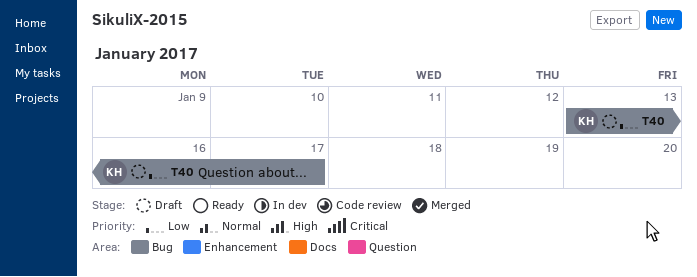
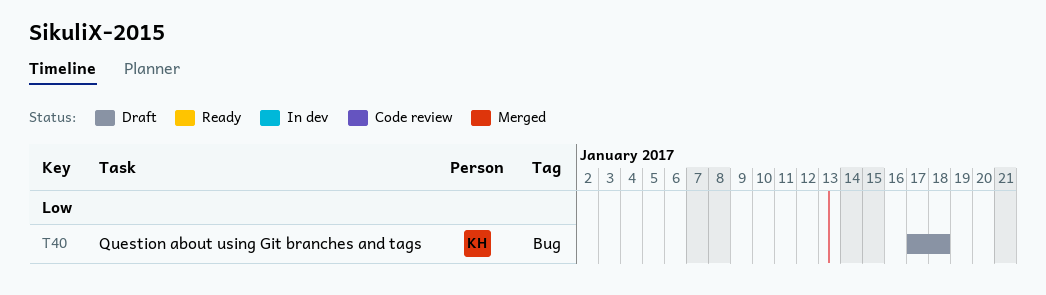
T40, start: Jan 13 -> Jan 17
T40, due: Jan 17 -> Jan 18

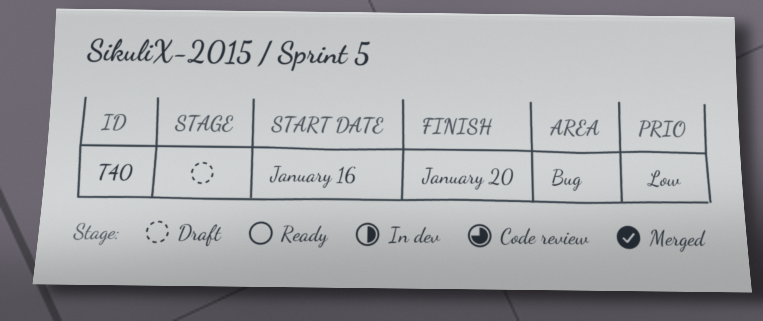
T40, start: Jan 17 -> Jan 16
T40, due: Jan 18 -> Jan 20

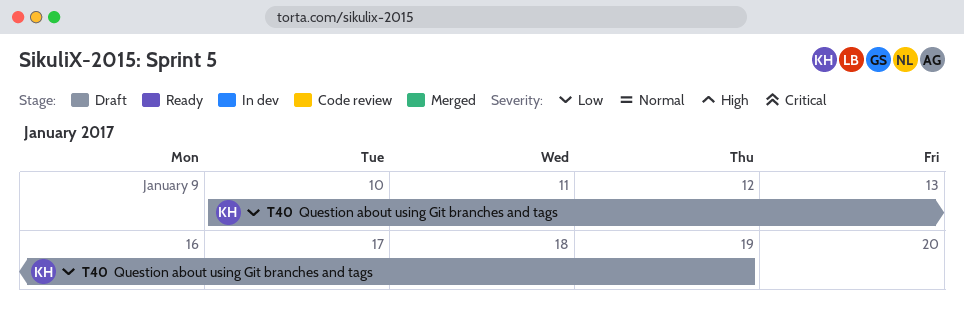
T40, start: Jan 16 -> Jan 10
T40, due: Jan 20 -> Jan 19

